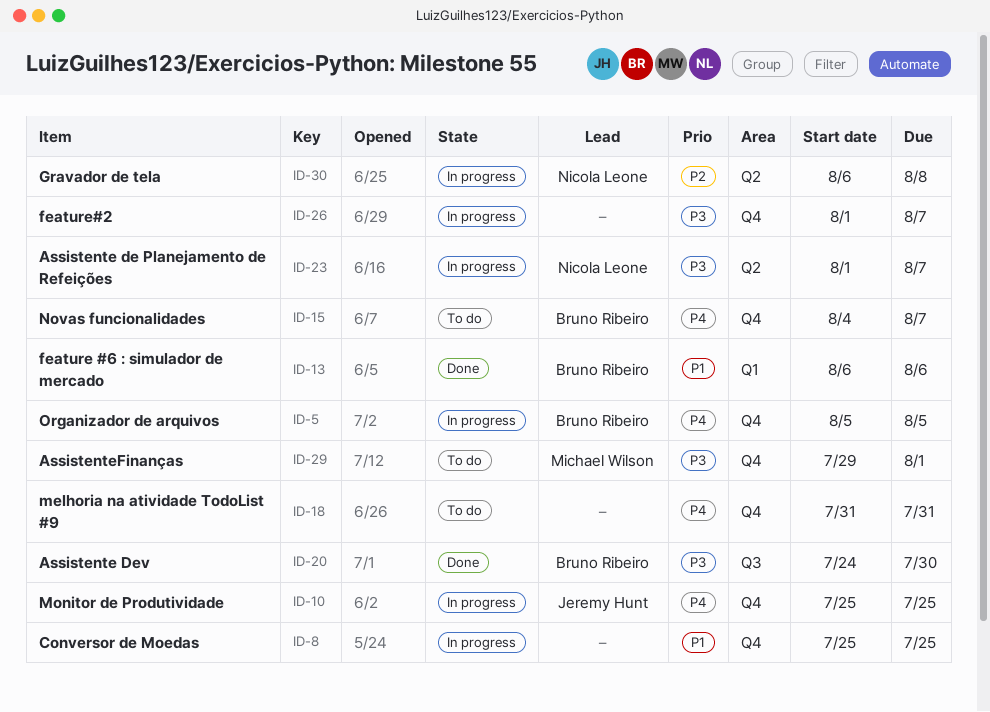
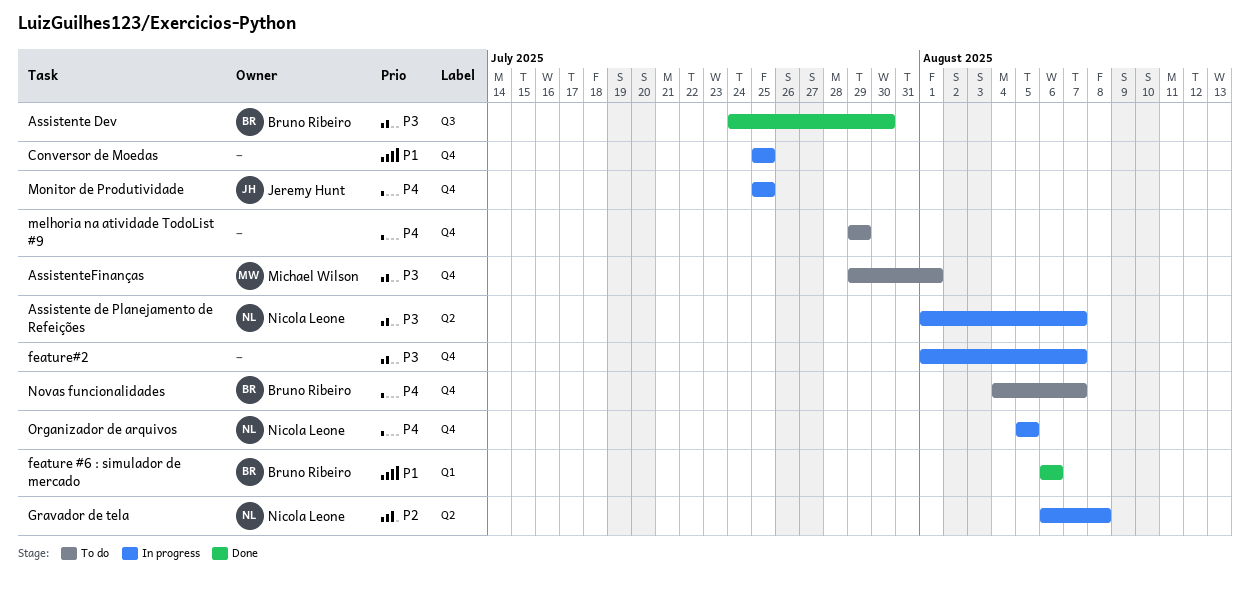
melhoria na atividade TodoList #9, start: Jul 31 -> Jul 29
melhoria na atividade TodoList #9, due: Jul 31 -> Jul 29
Organizador de arquivos, owner: Bruno Ribeiro -> Nicola Leone

